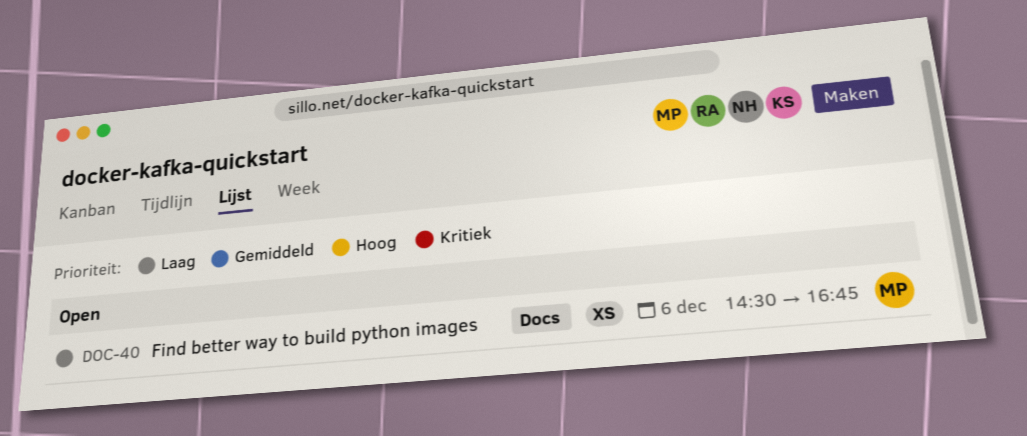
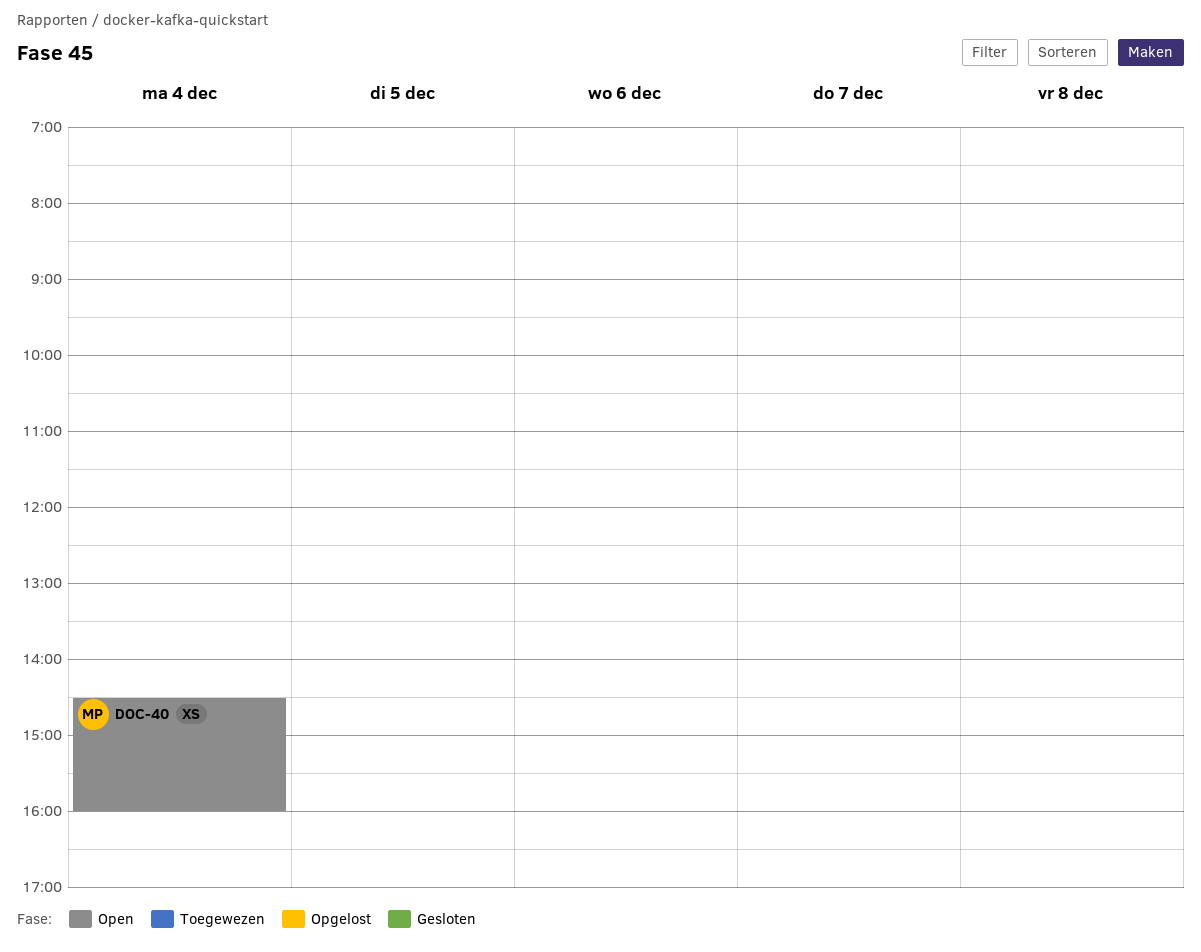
DOC-40, day: Dec 6 -> Dec 4
DOC-40, ends: 16:45 -> 16:00

